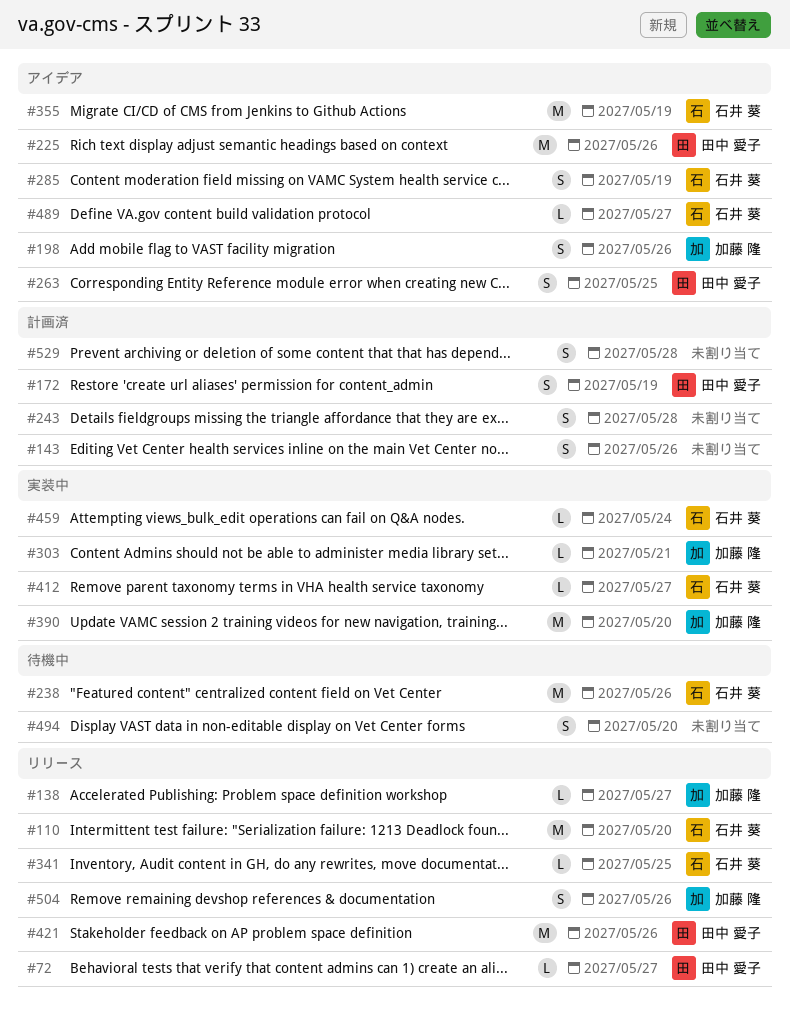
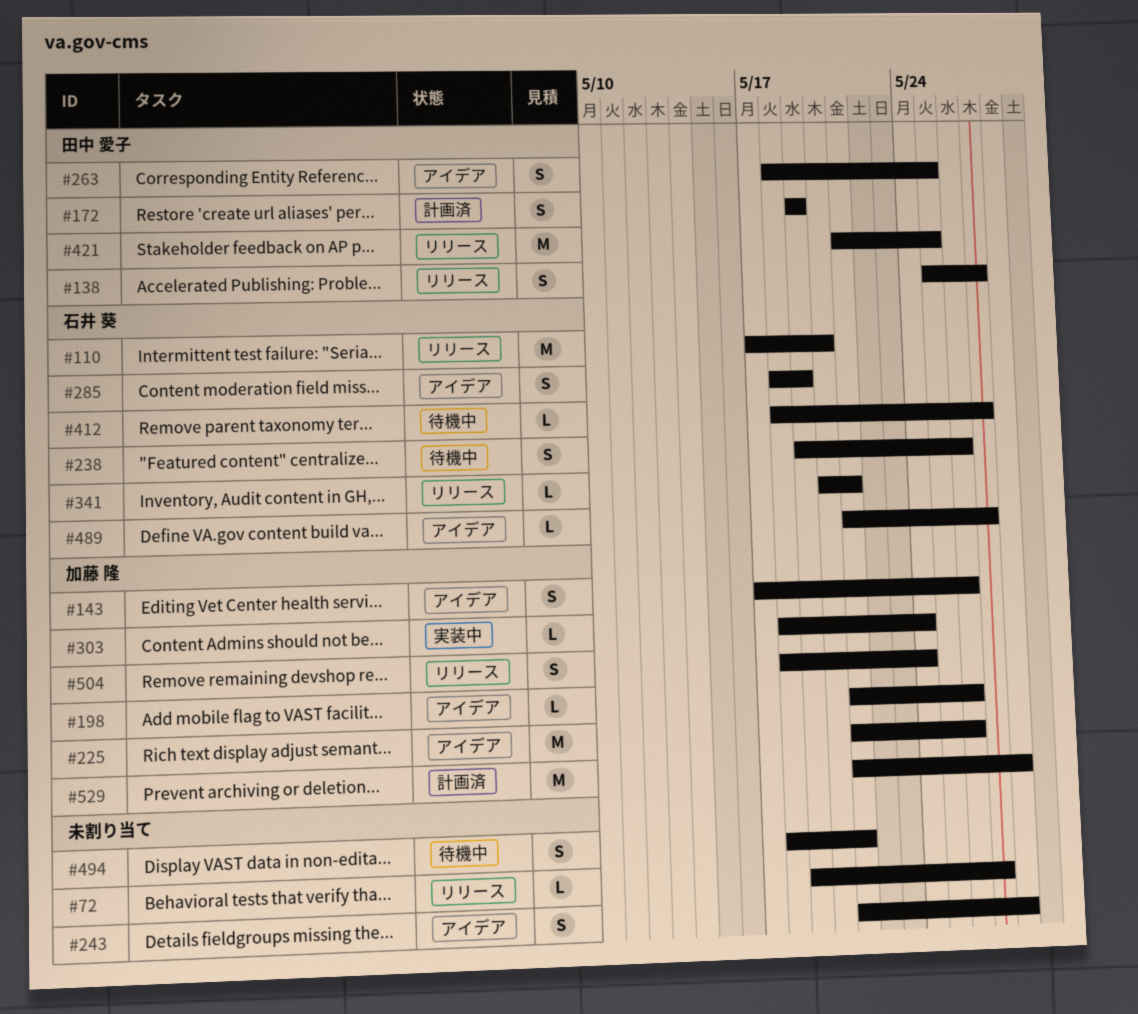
#72, owner: 田中 愛子 -> none
#138, owner: 加藤 隆 -> 田中 愛子
#138, estimate: L -> S
#143, status: 計画済 -> アイデア
#143, owner: none -> 加藤 隆
#198, estimate: S -> L
#225, owner: 田中 愛子 -> 加藤 隆
#238, estimate: M -> S
#243, status: 計画済 -> アイデア
#303, due: May 21 -> May 24
#341, due: May 25 -> May 21
#355: present -> none
#390: present -> none
#412, status: 実装中 -> 待機中
#421, due: May 26 -> May 25
#459: present -> none
#494, due: May 20 -> May 21
#504, due: May 26 -> May 24
#529, owner: none -> 加藤 隆
#529, estimate: S -> M

